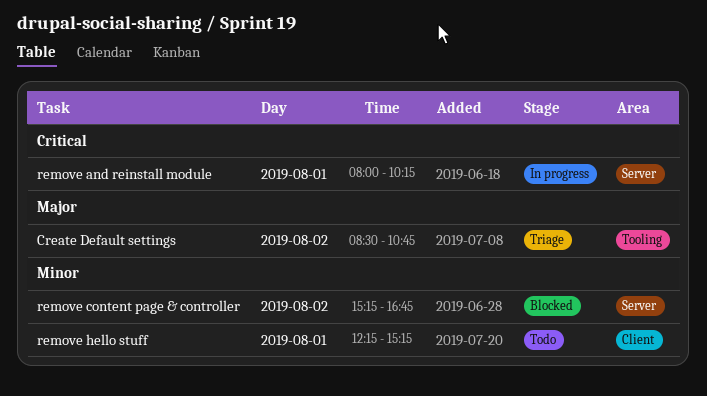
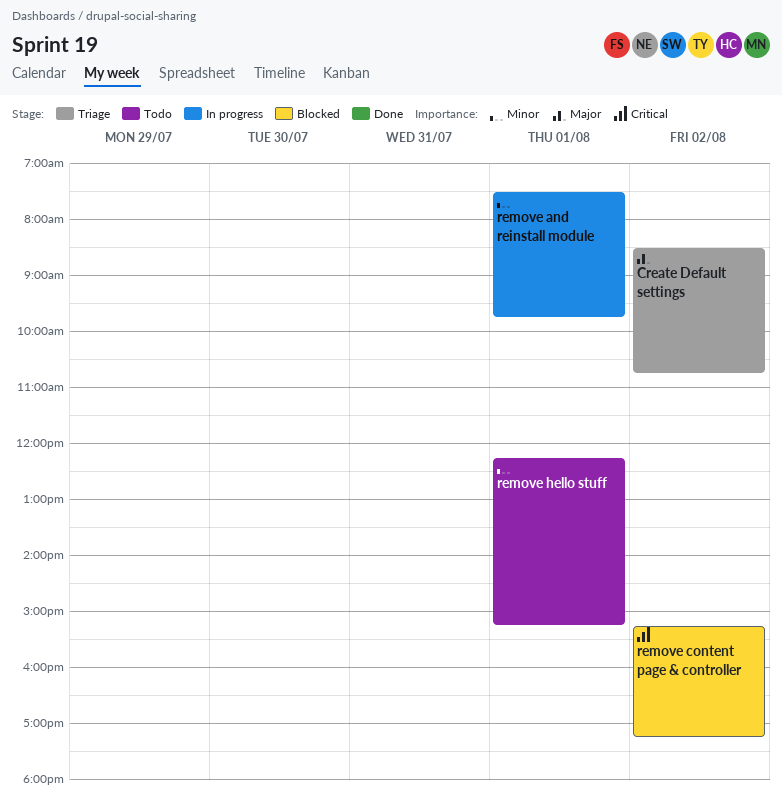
remove and reinstall module, priority: Critical -> Minor
remove and reinstall module, begins: 08:00 -> 07:30
remove and reinstall module, ends: 10:15 -> 09:45
remove content page & controller, priority: Minor -> Critical
remove content page & controller, ends: 16:45 -> 17:15

